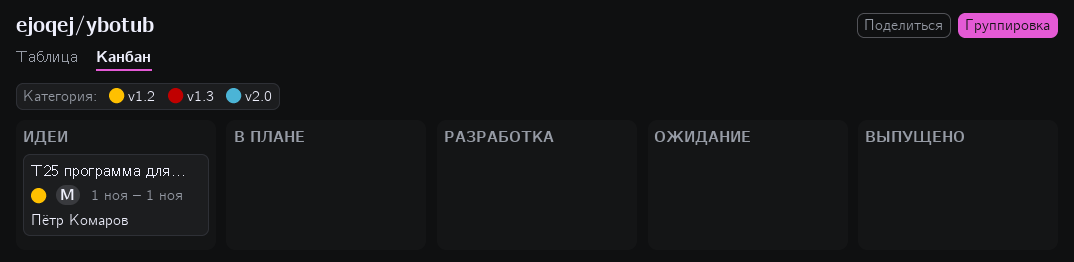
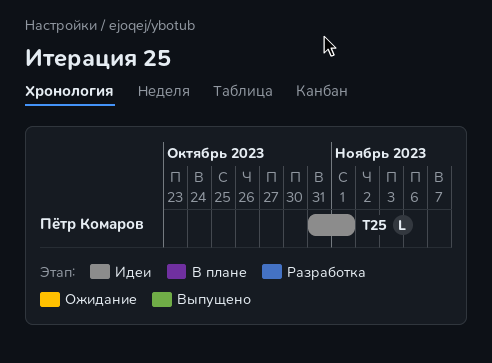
T25, estimate: M -> L
T25, start: Nov 1 -> Oct 31

